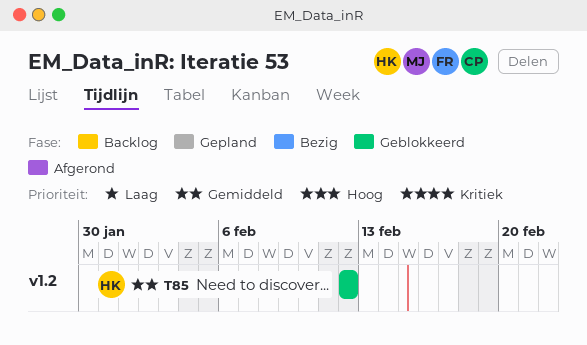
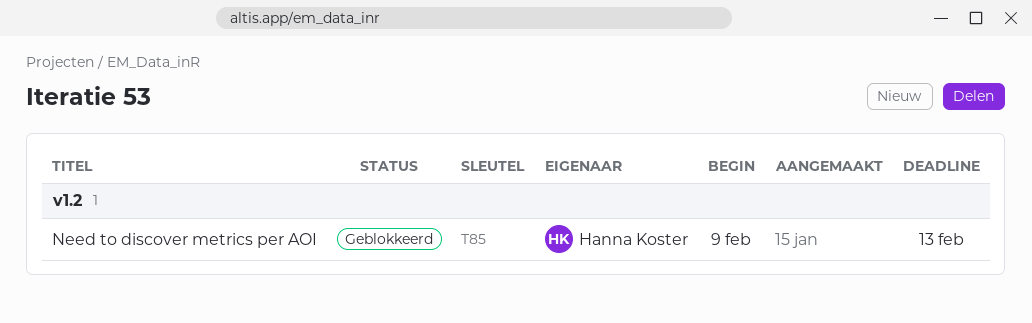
T85, start: Feb 12 -> Feb 9
T85, due: Feb 12 -> Feb 13

